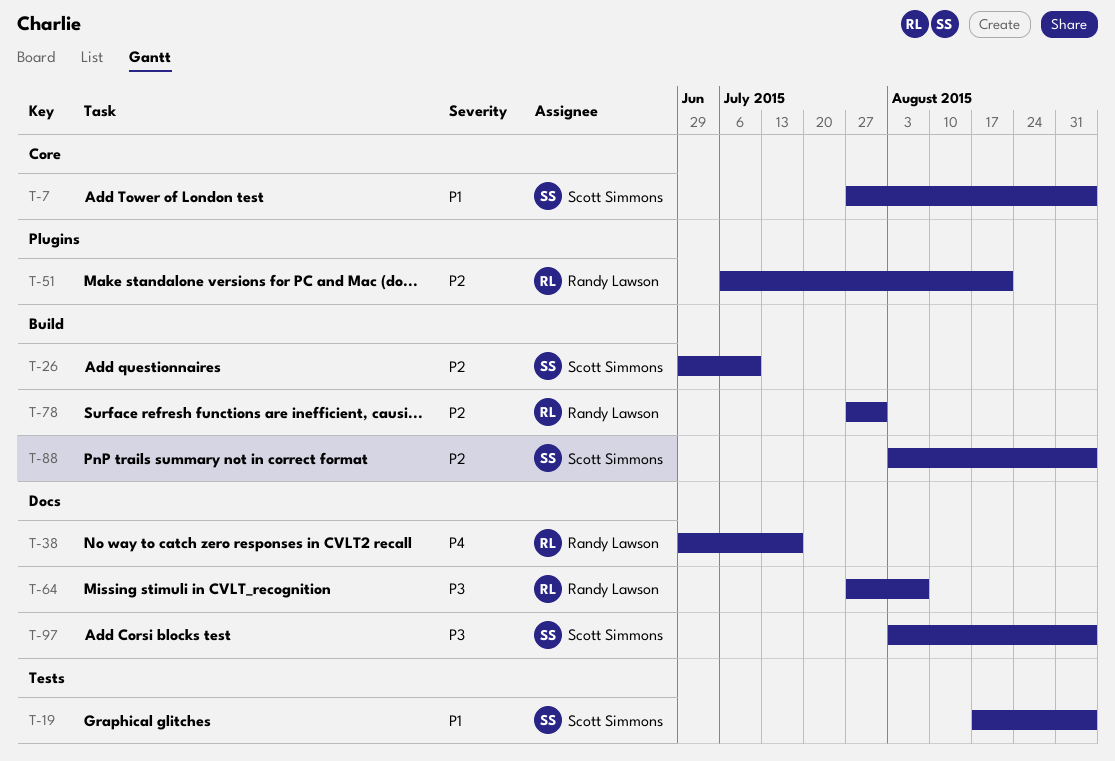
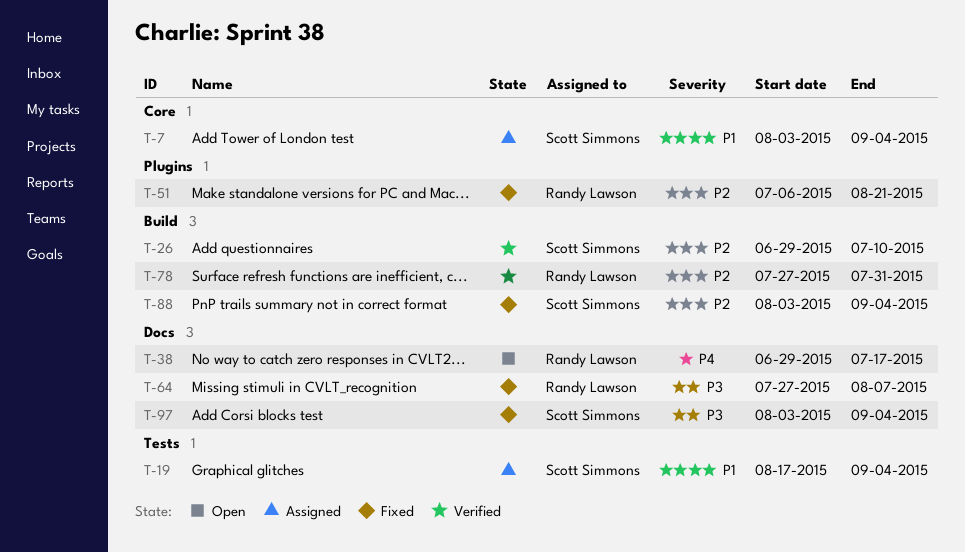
T-7, start: Jul 27 -> Aug 3

